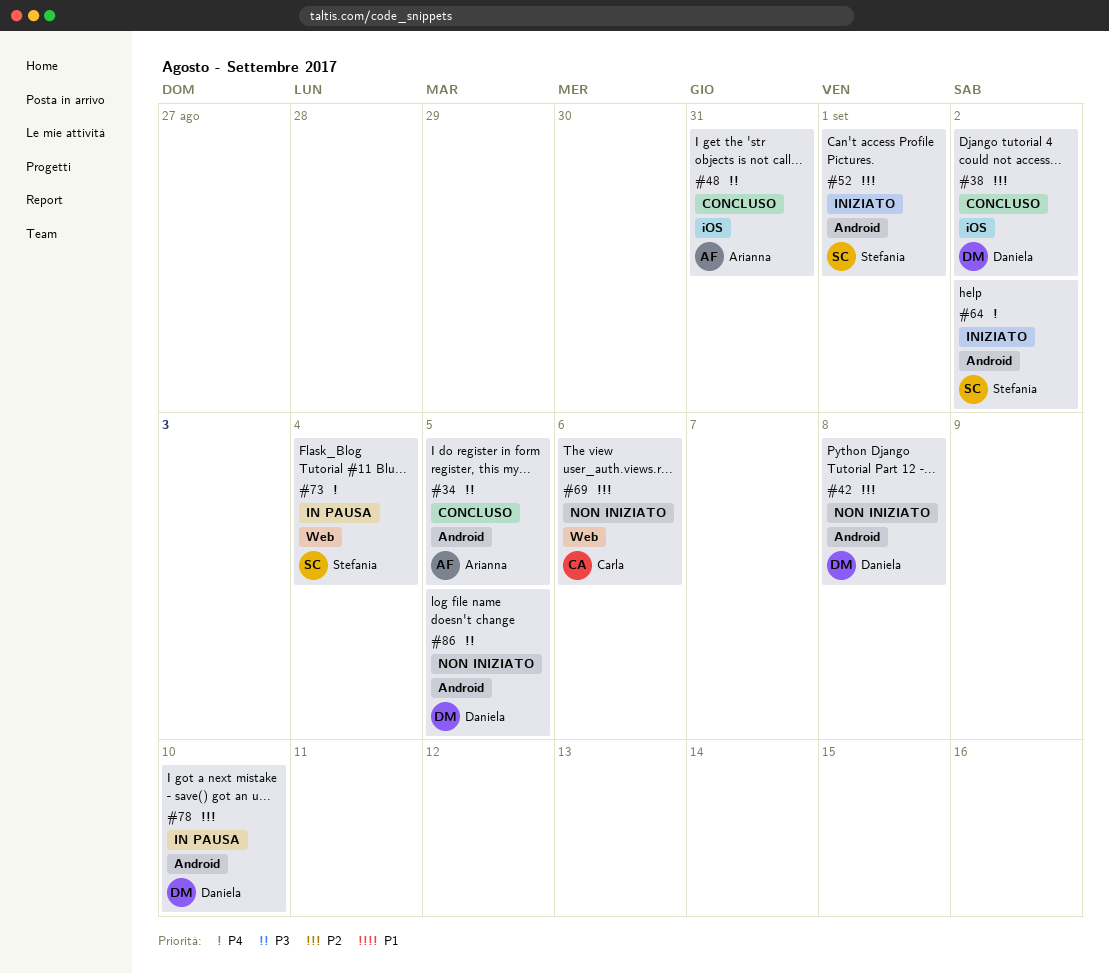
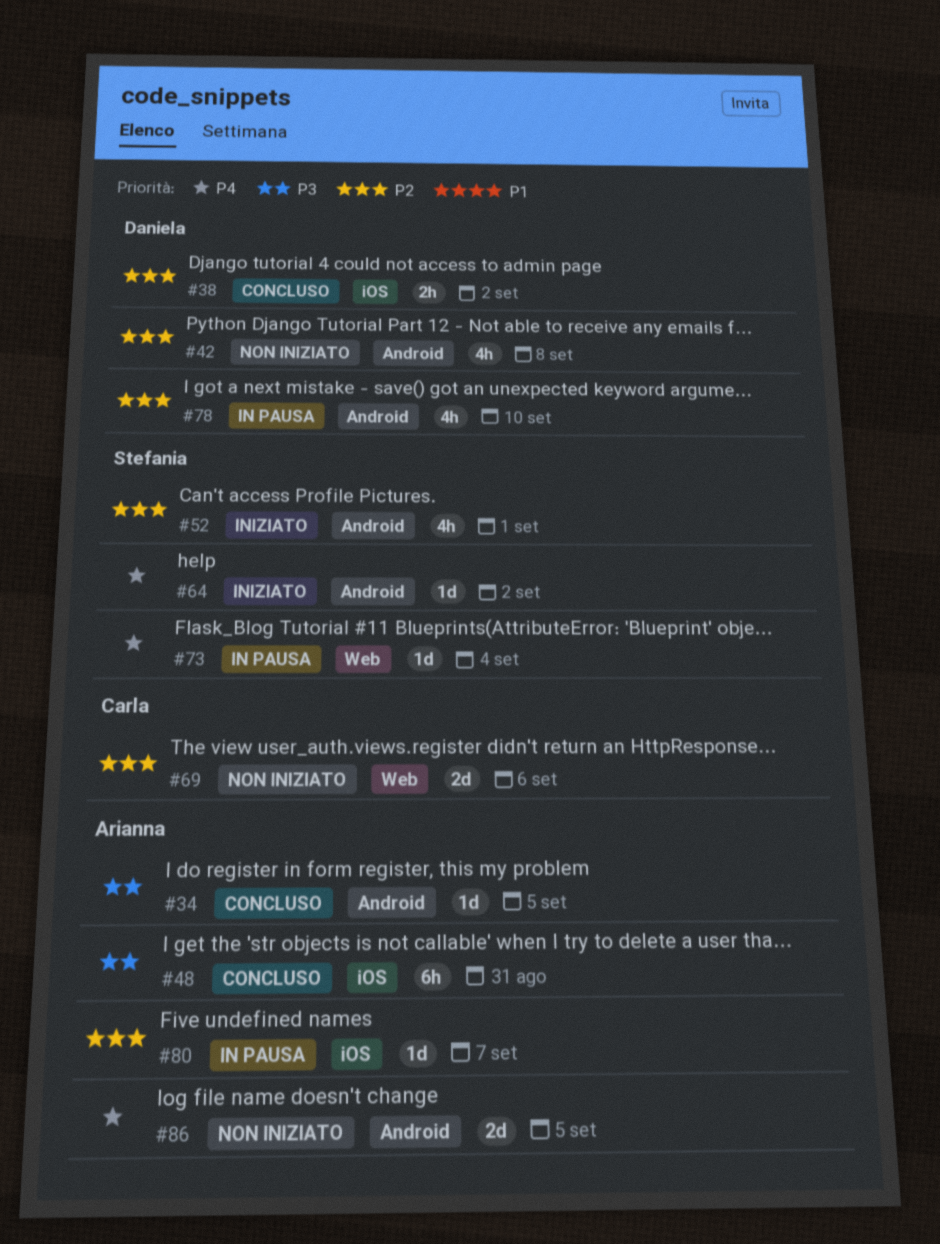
#80: none -> present
#86, owner: Daniela -> Arianna
#86, priority: P3 -> P4

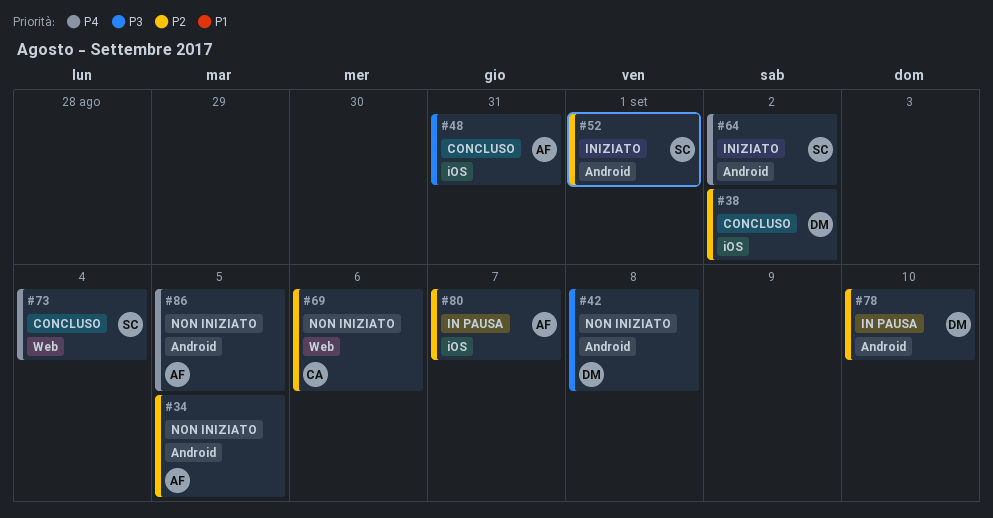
#34, status: Concluso -> Non iniziato
#34, priority: P3 -> P2
#42, priority: P2 -> P3
#73, status: In pausa -> Concluso

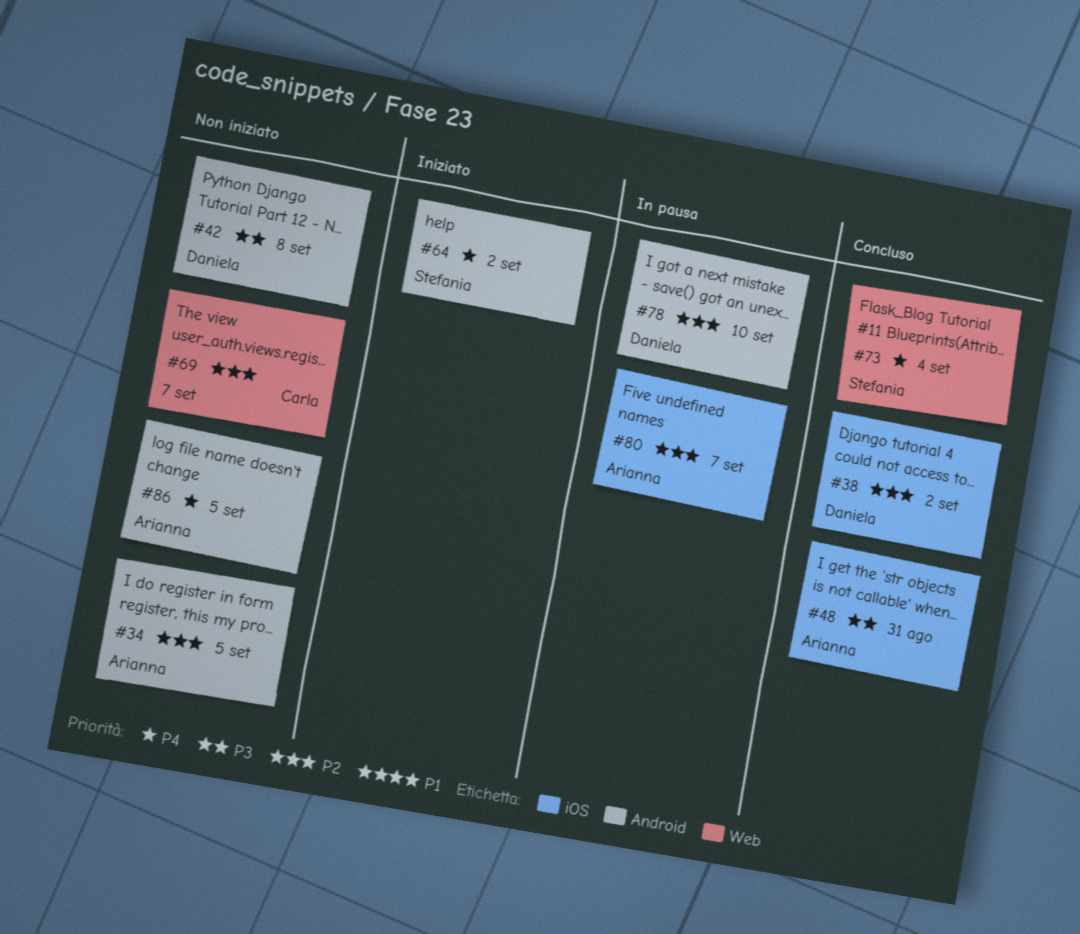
#52: present -> none
#69, due: Sep 6 -> Sep 7

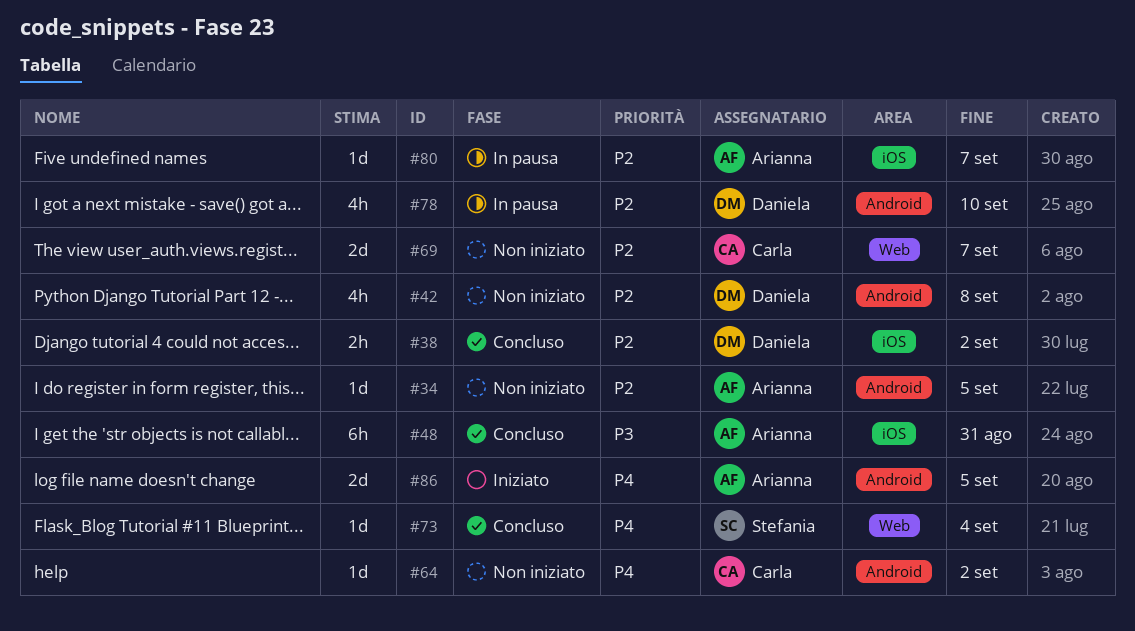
#42, priority: P3 -> P2
#64, status: Iniziato -> Non iniziato
#64, owner: Stefania -> Carla
#86, status: Non iniziato -> Iniziato

